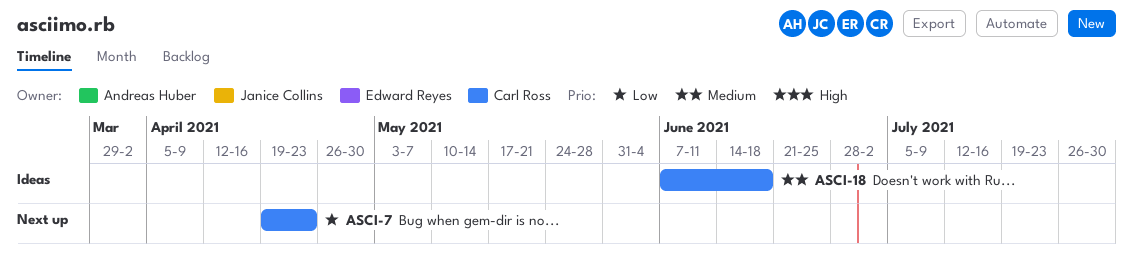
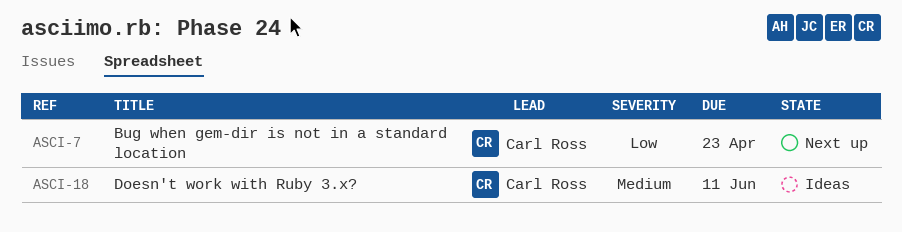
ASCI-18, due: Jun 18 -> Jun 11

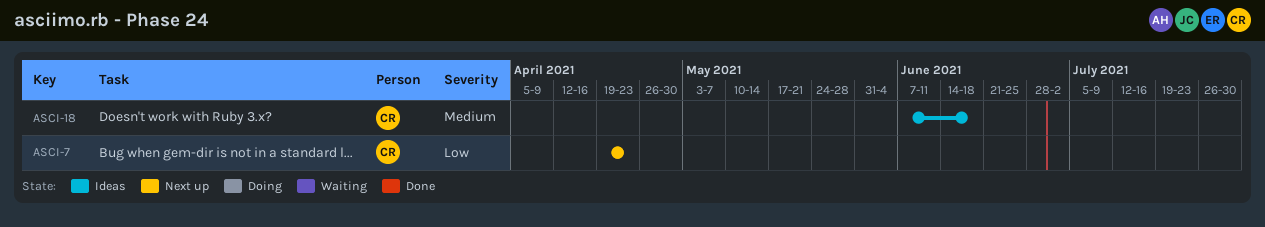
ASCI-18, due: Jun 11 -> Jun 18

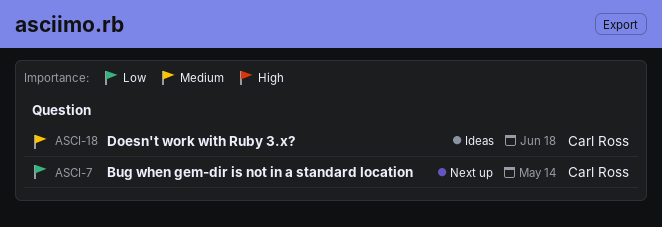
ASCI-7, due: Apr 23 -> May 14

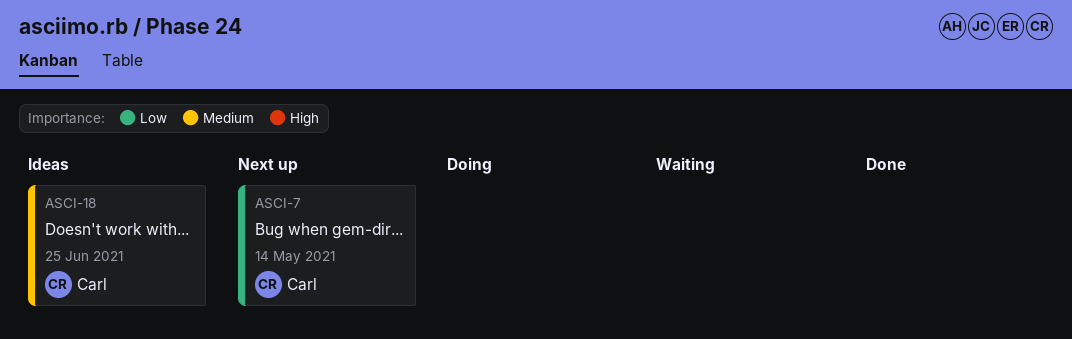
ASCI-18, due: Jun 18 -> Jun 25

